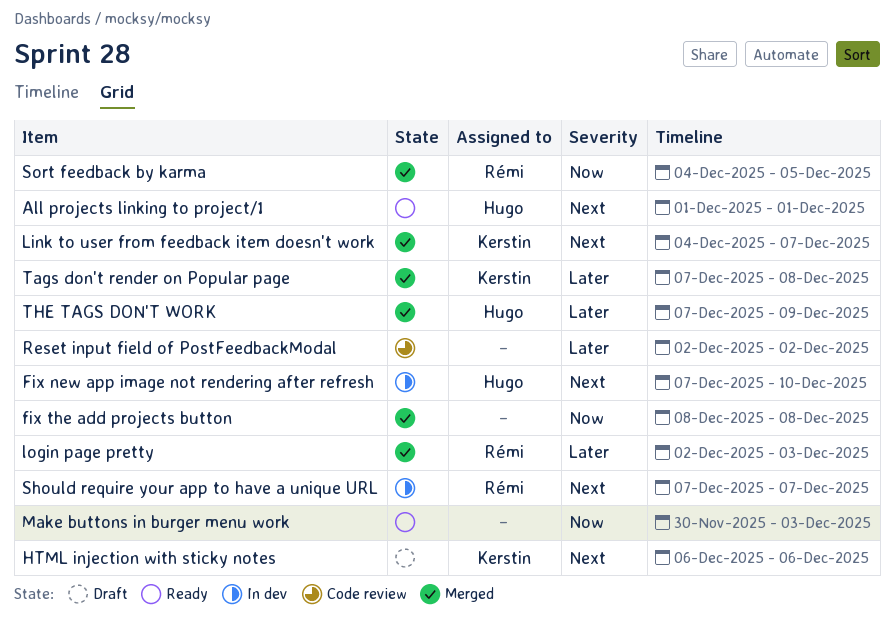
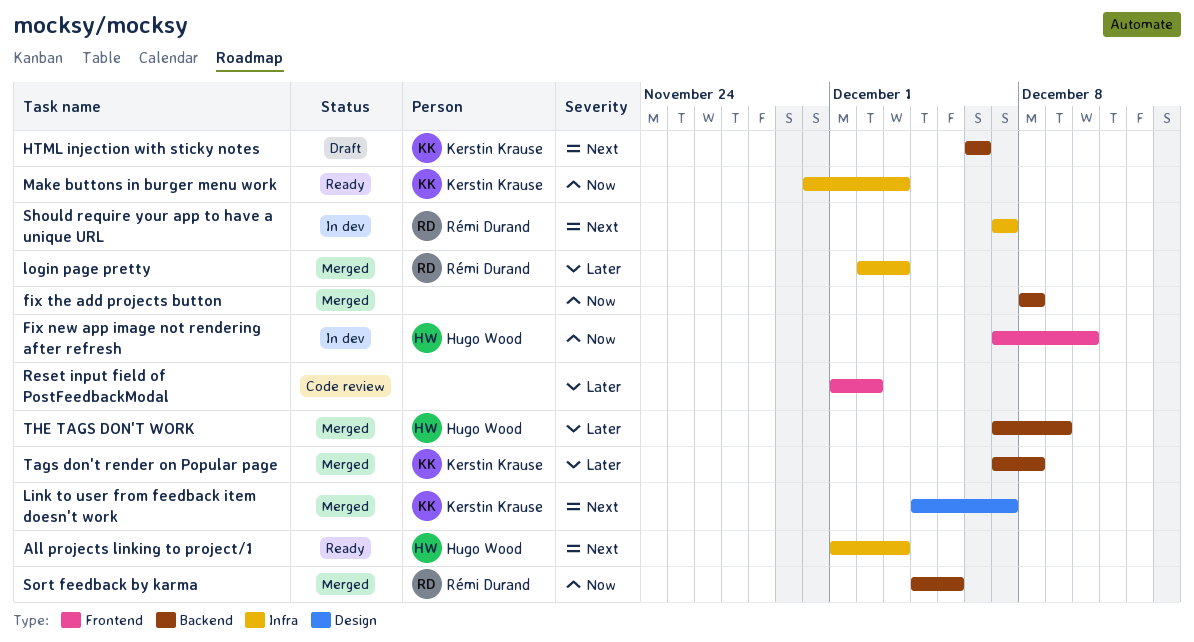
All projects linking to project/1, due: Dec 1 -> Dec 3
Fix new app image not rendering after refresh, priority: Next -> Now
Make buttons in burger menu work, owner: none -> Kerstin Krause
Reset input field of PostFeedbackModal, start: Dec 2 -> Dec 1

